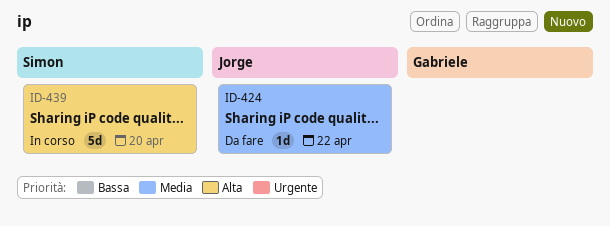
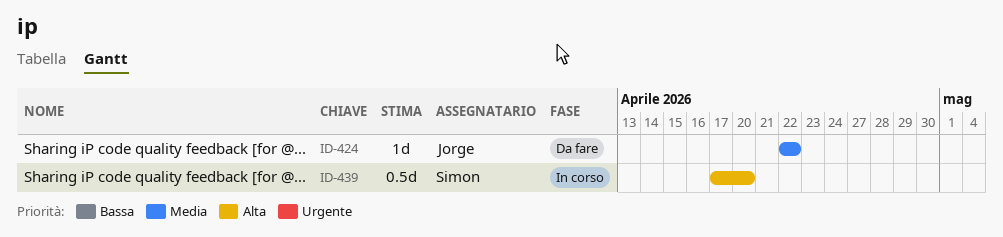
ID-439, estimate: 5d -> 0.5d

